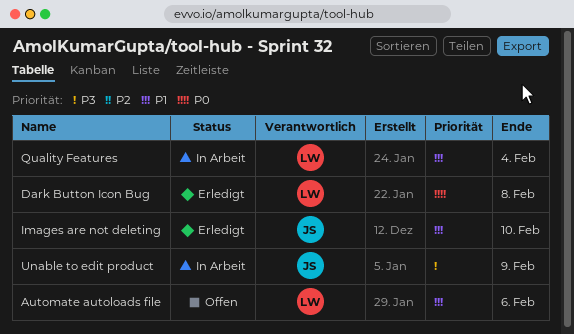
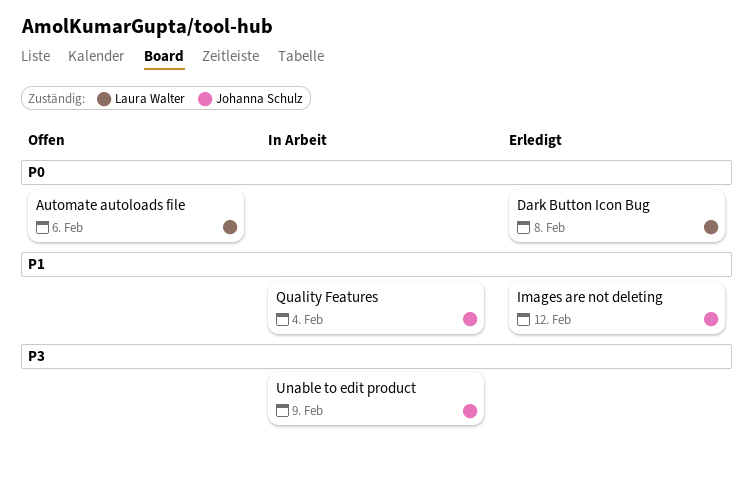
Automate autoloads file, priority: P1 -> P0
Images are not deleting, due: Feb 10 -> Feb 12
Quality Features, owner: Laura Walter -> Johanna Schulz

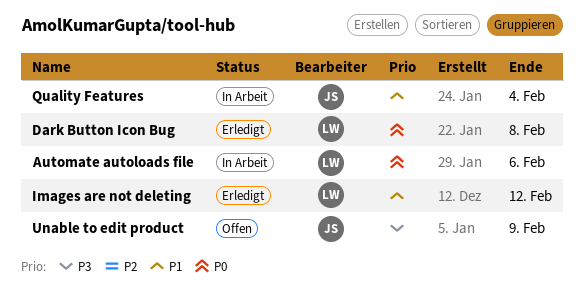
Automate autoloads file, status: Offen -> In Arbeit
Images are not deleting, owner: Johanna Schulz -> Laura Walter
Unable to edit product, status: In Arbeit -> Offen

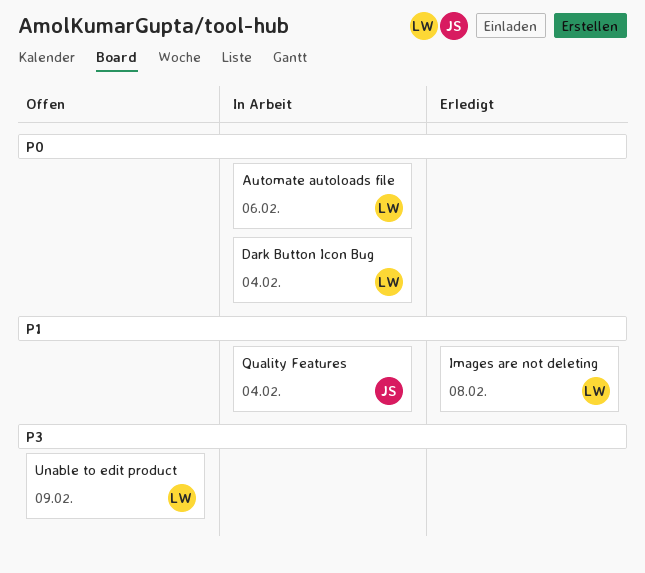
Dark Button Icon Bug, status: Erledigt -> In Arbeit
Dark Button Icon Bug, due: Feb 8 -> Feb 4
Images are not deleting, due: Feb 12 -> Feb 8
Unable to edit product, owner: JS -> LW

